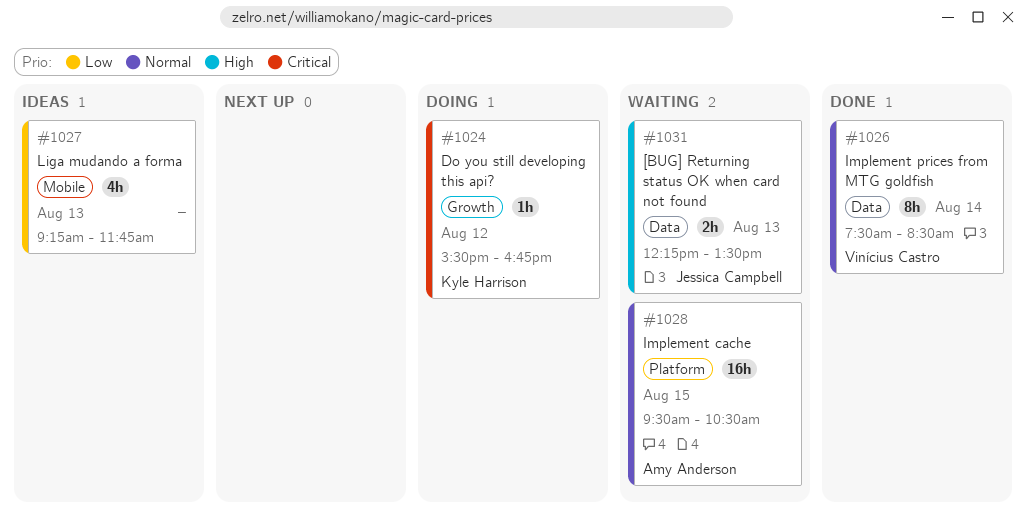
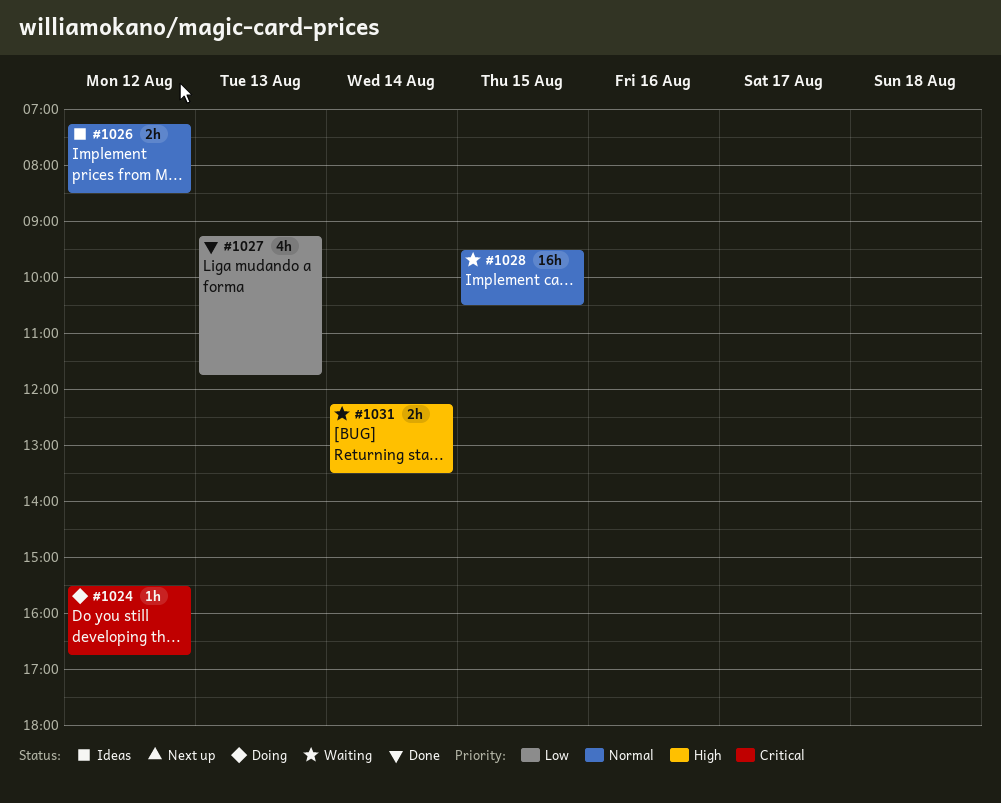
#1026, status: Done -> Ideas
#1026, estimate: 8h -> 2h
#1026, day: Aug 14 -> Aug 12
#1026, begins: 07:30 -> 07:15
#1027, status: Ideas -> Done
#1031, day: Aug 13 -> Aug 14

